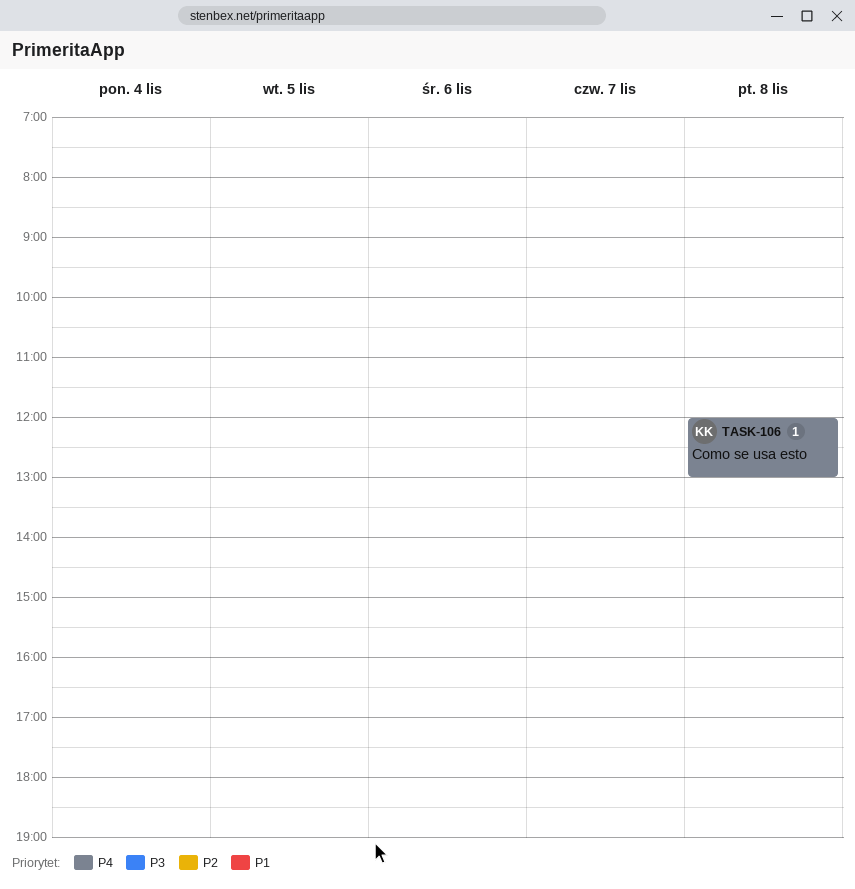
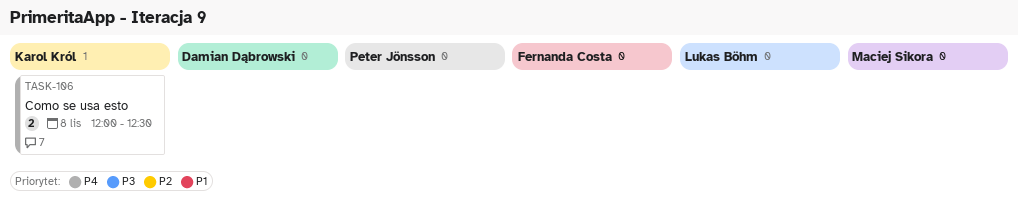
TASK-106, estimate: 1 -> 2
TASK-106, ends: 13:00 -> 12:30

